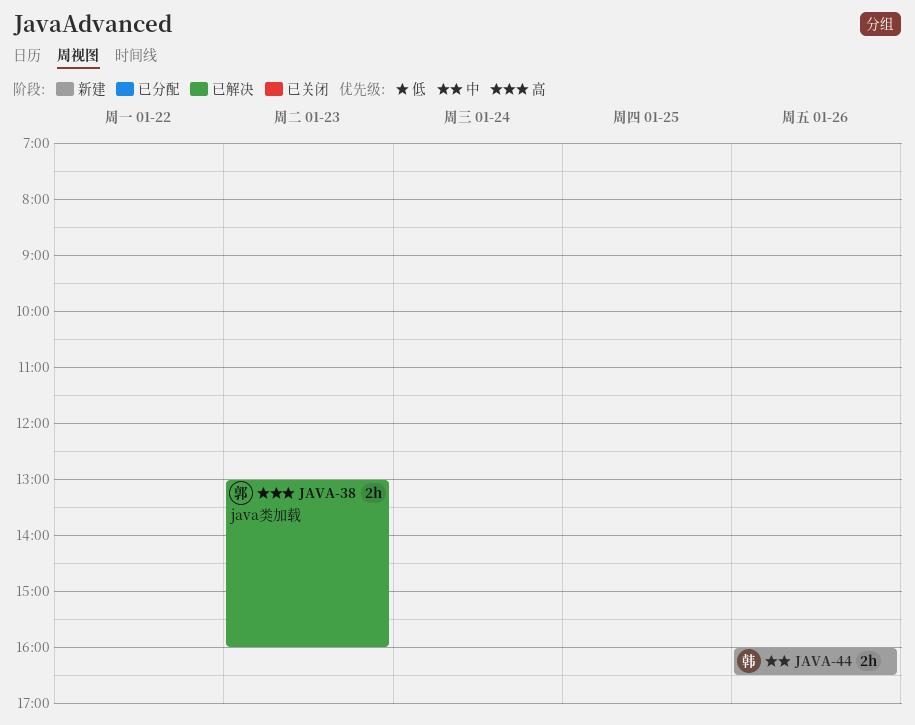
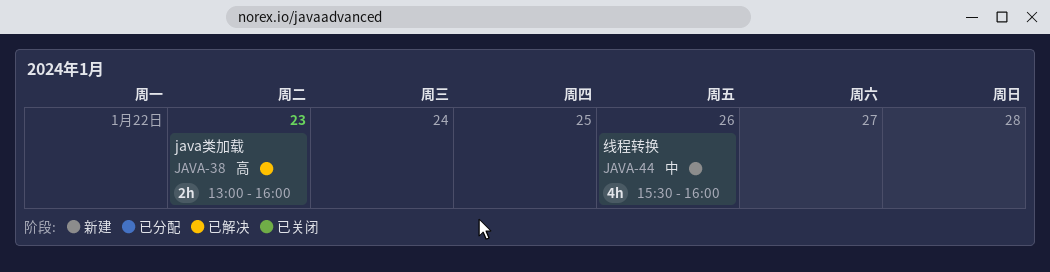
JAVA-44, estimate: 2h -> 4h
JAVA-44, begins: 16:00 -> 15:30
JAVA-44, ends: 16:30 -> 16:00

